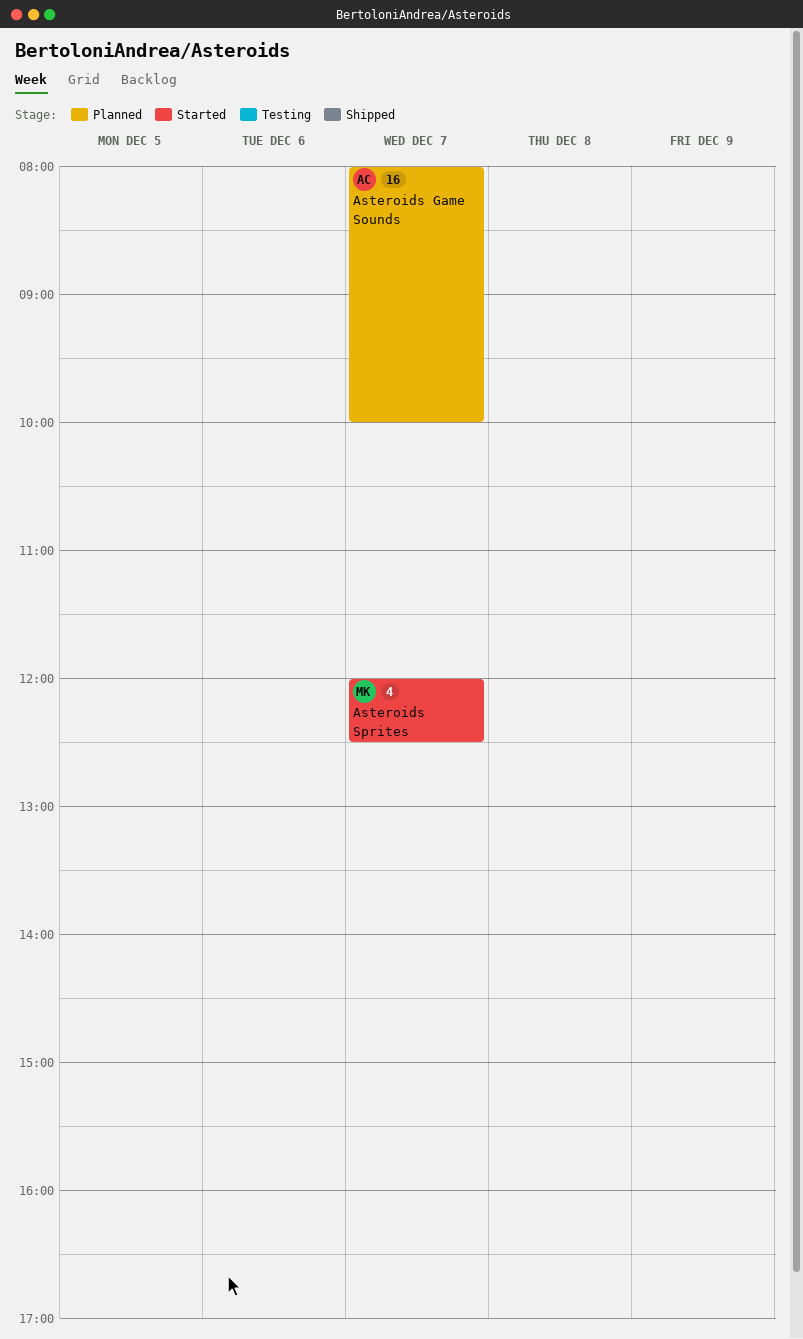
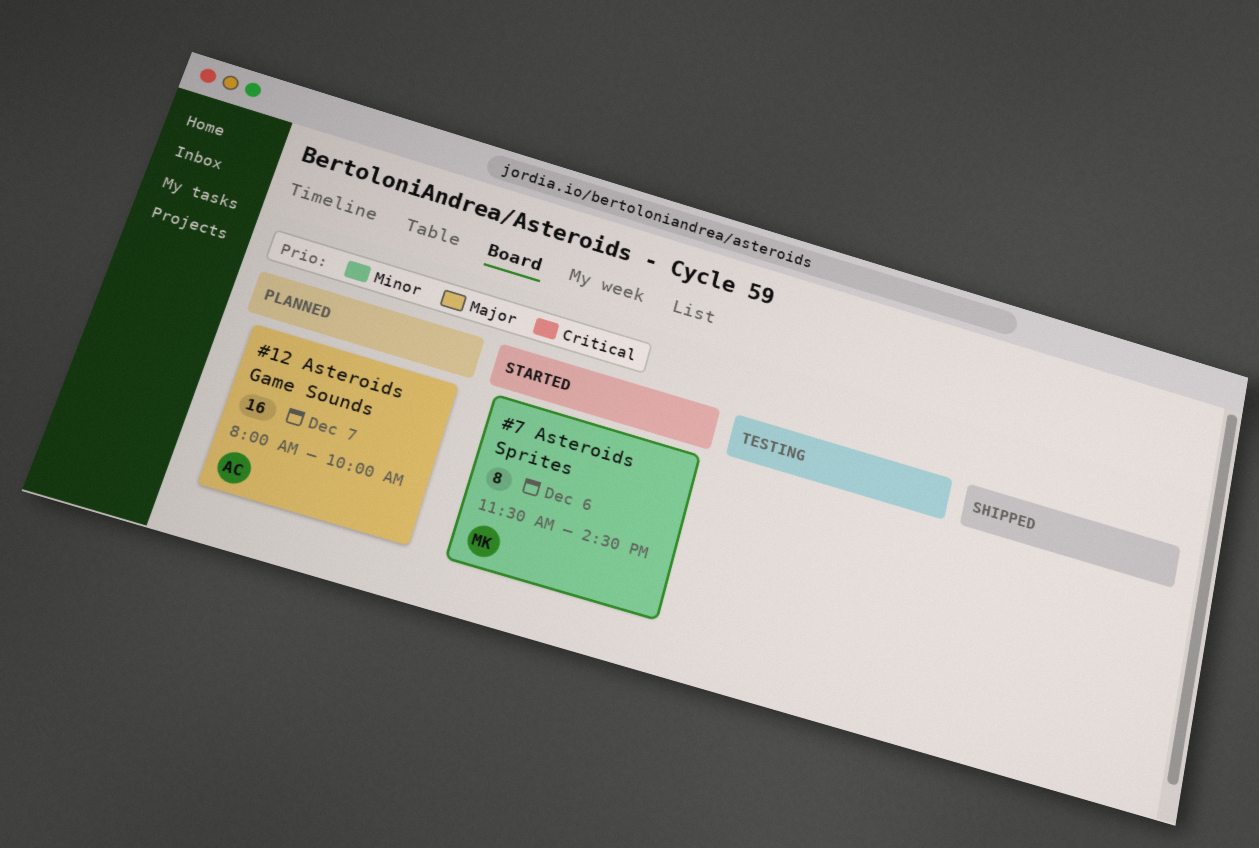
Asteroids Sprites, estimate: 4 -> 8
Asteroids Sprites, day: Dec 7 -> Dec 6
Asteroids Sprites, begins: 12:00 -> 11:30
Asteroids Sprites, ends: 12:30 -> 14:30

